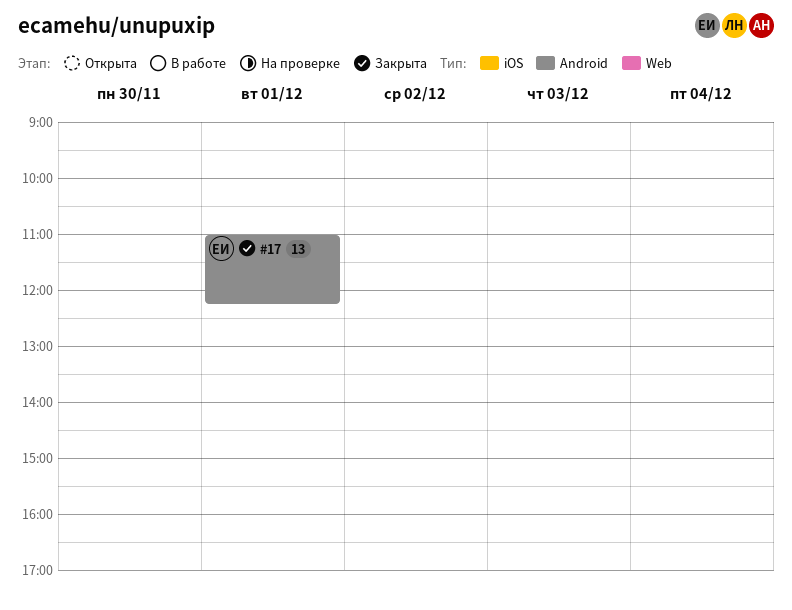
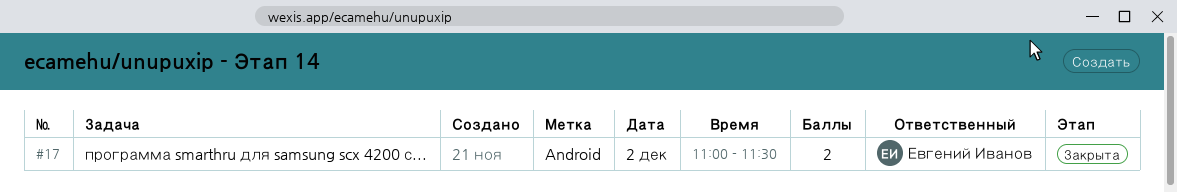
#17, estimate: 13 -> 2
#17, day: Dec 1 -> Dec 2
#17, ends: 12:15 -> 11:30

